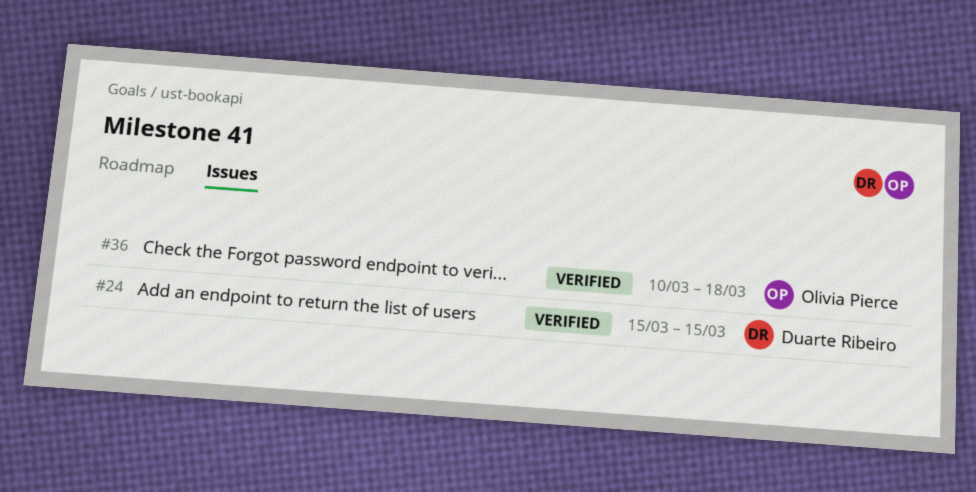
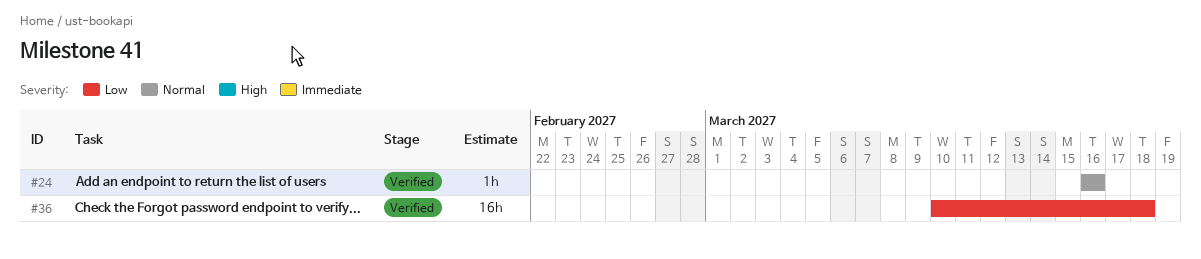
#24, start: Mar 15 -> Mar 16
#24, due: Mar 15 -> Mar 16

